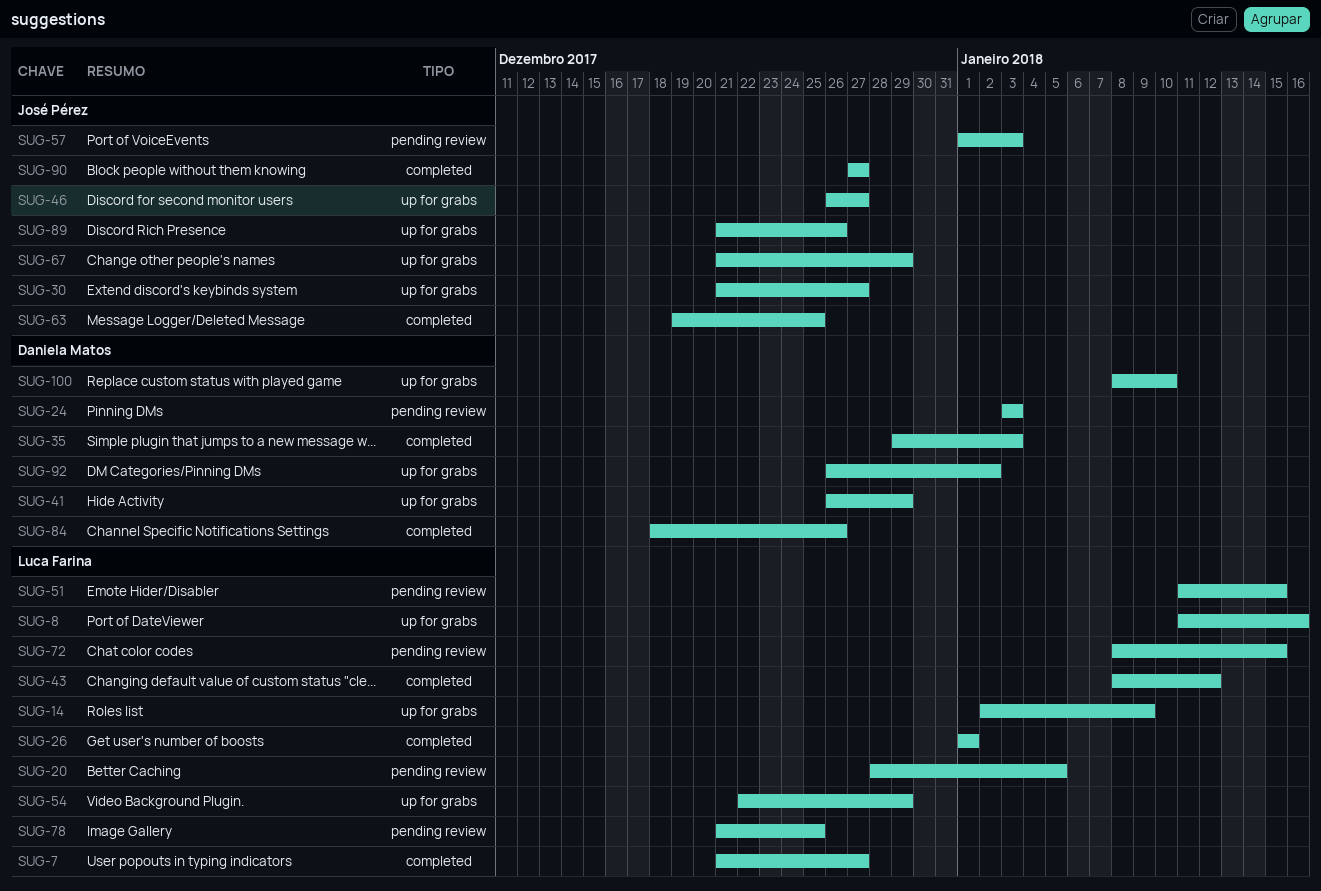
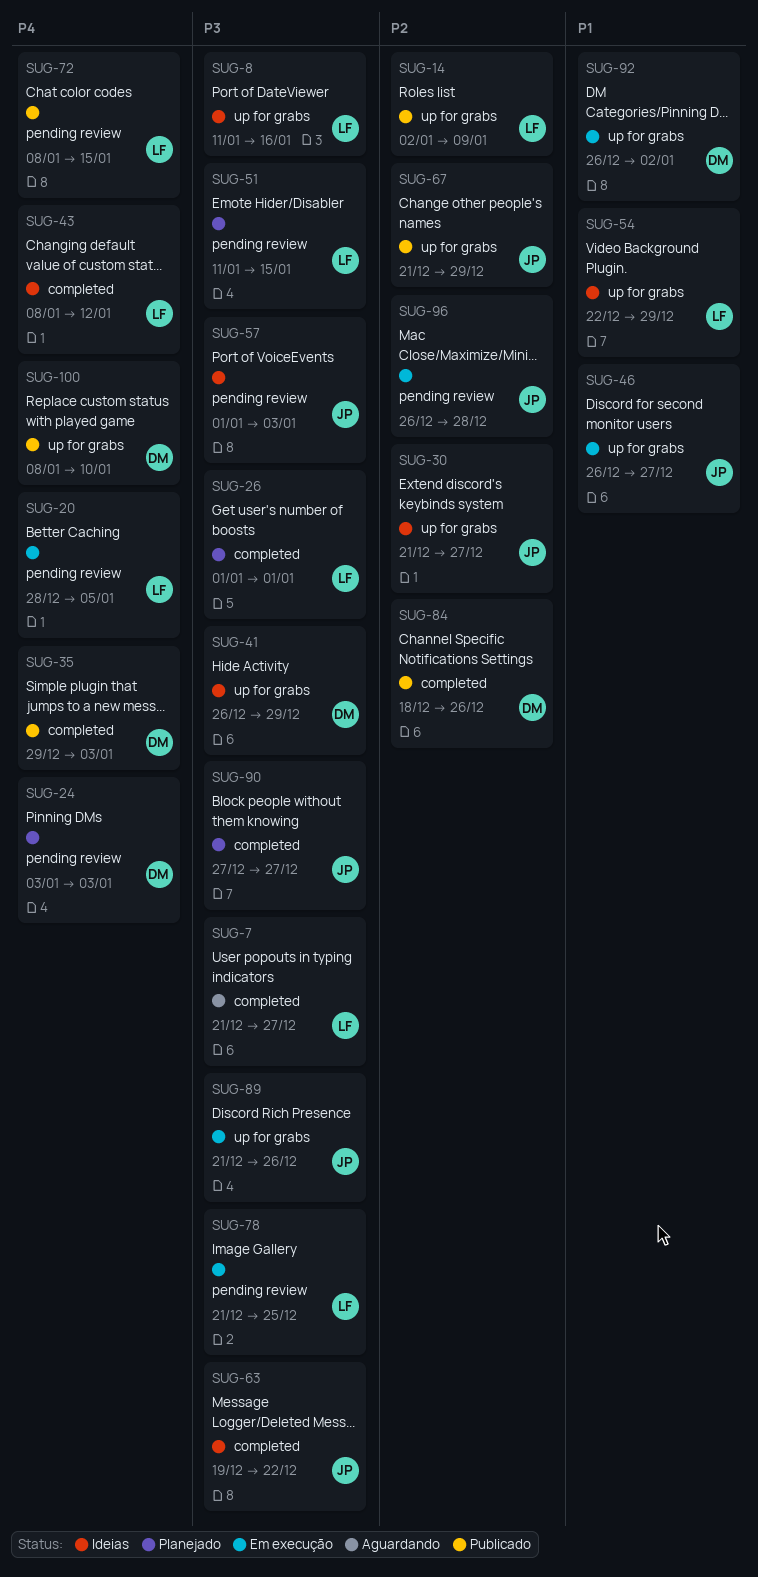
SUG-63, due: Dec 25 -> Dec 22
SUG-96: none -> present

